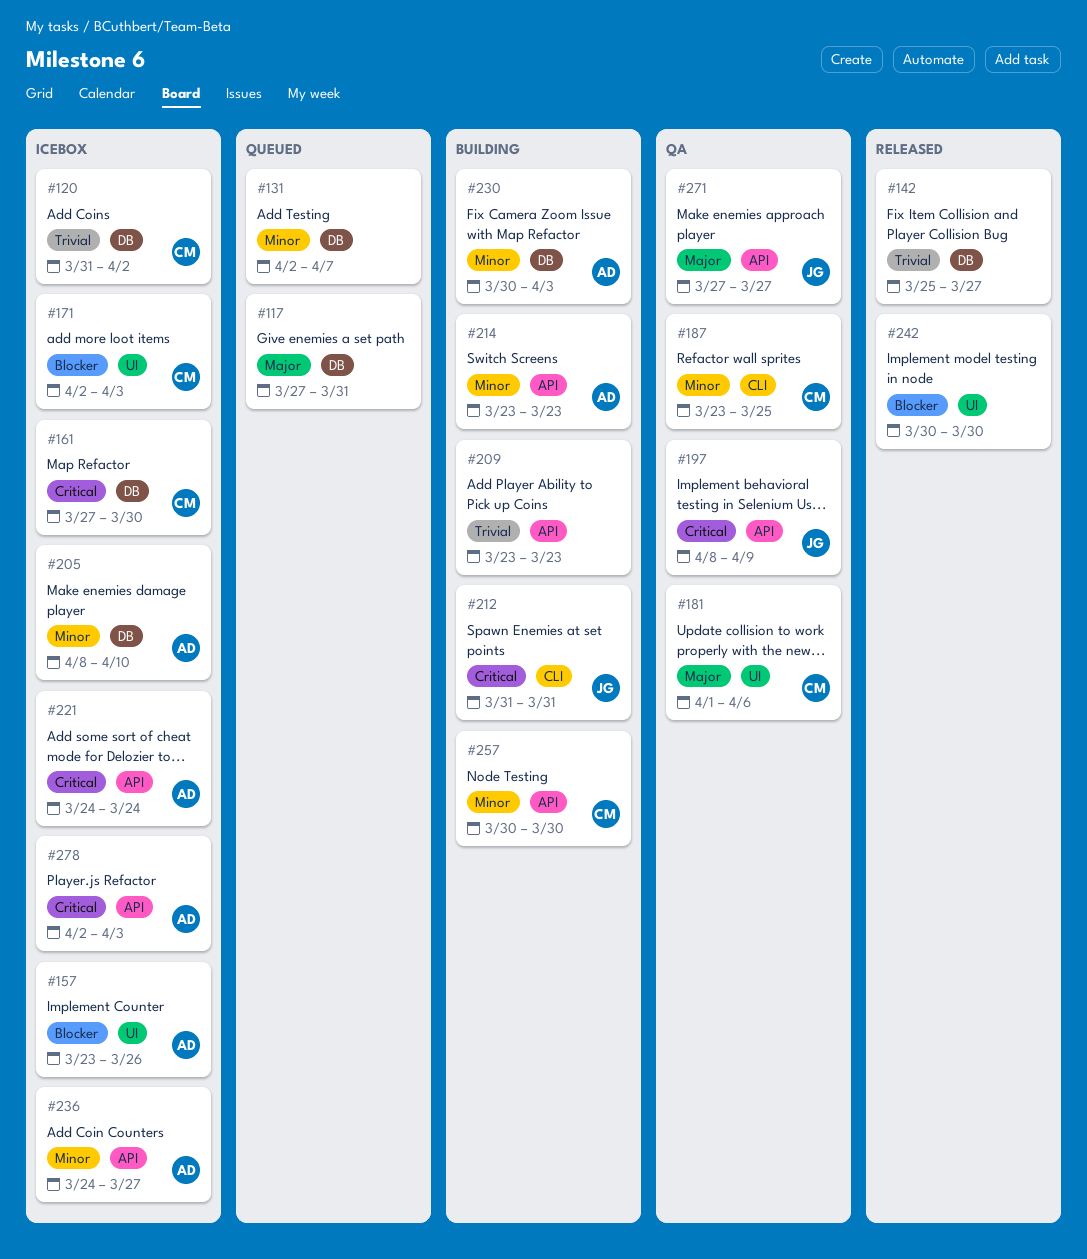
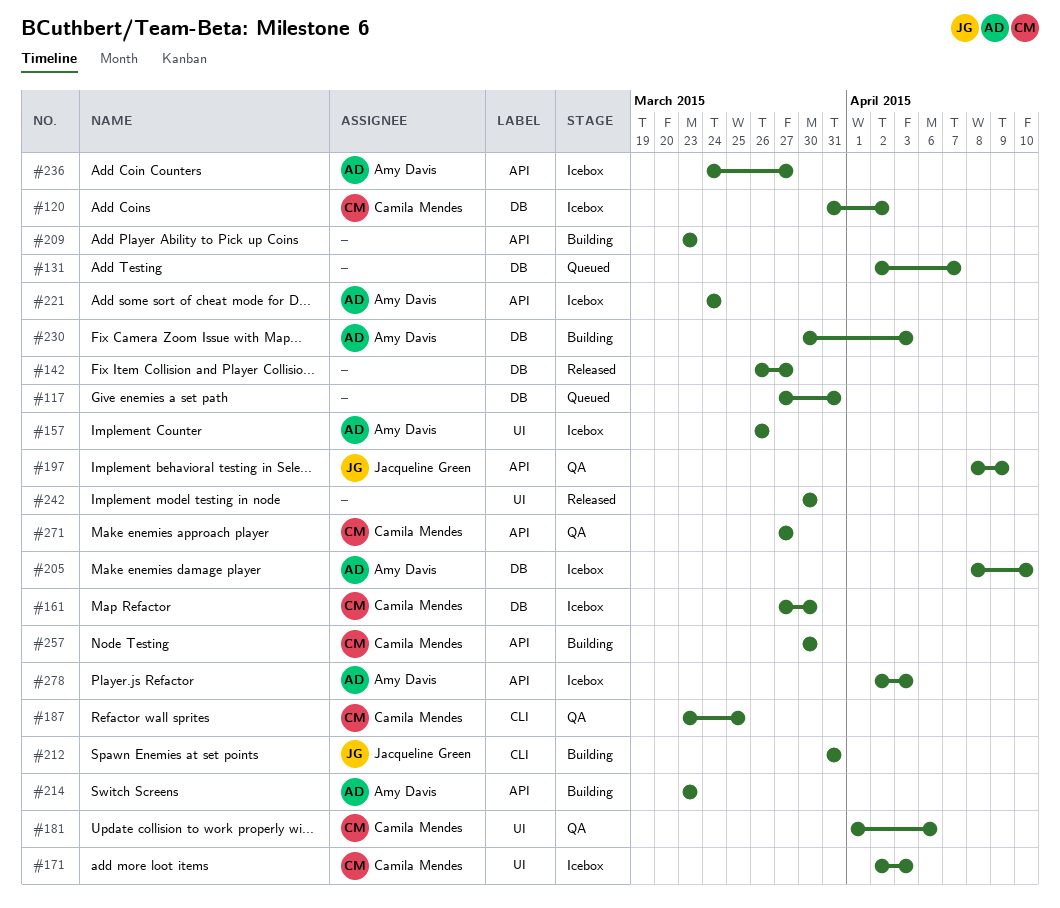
#142, start: Mar 25 -> Mar 26
#157, start: Mar 23 -> Mar 26
#271, owner: Jacqueline Green -> Camila Mendes

